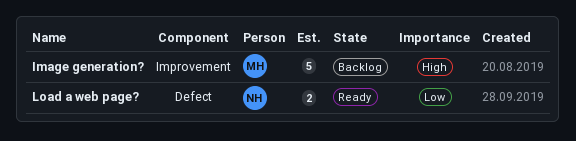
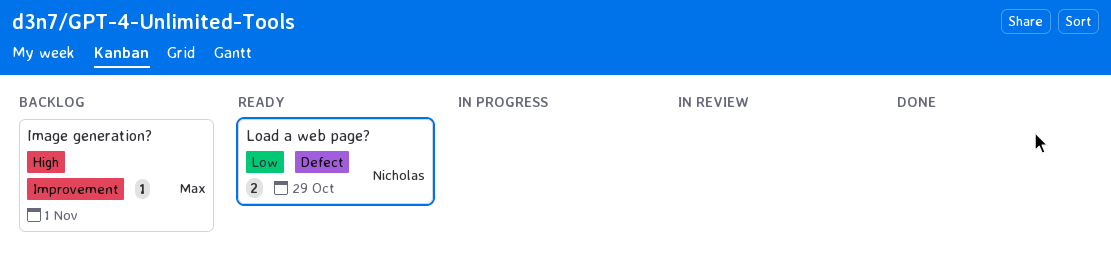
Image generation?, estimate: 5 -> 1

